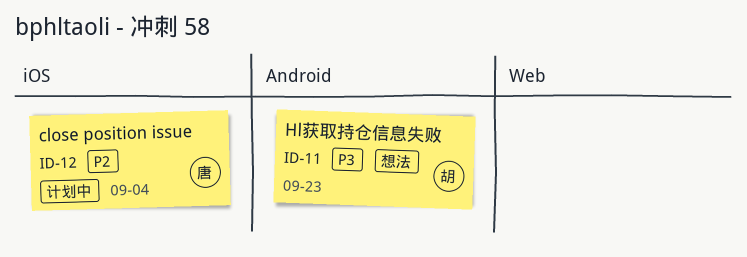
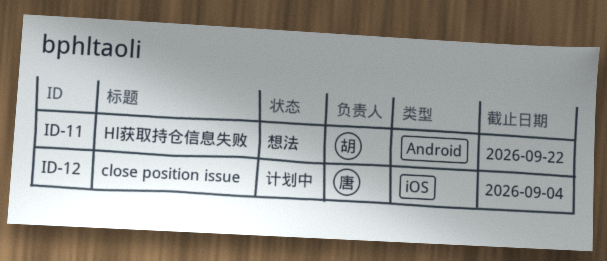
ID-11, due: Sep 23 -> Sep 22

